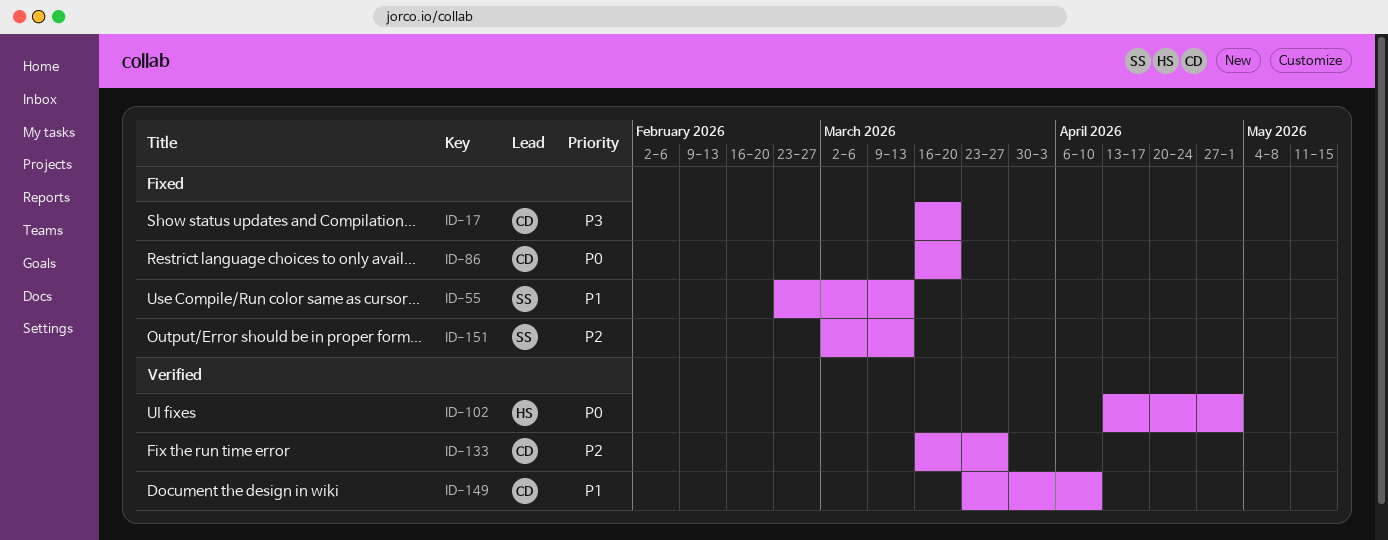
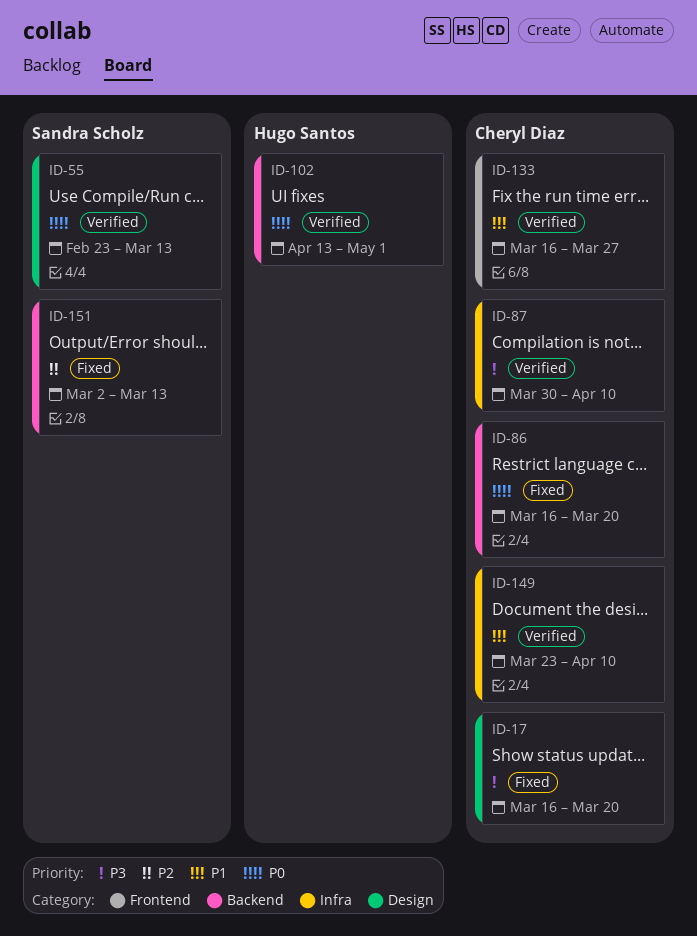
ID-55, status: Fixed -> Verified
ID-55, priority: P1 -> P0
ID-87: none -> present
ID-133, priority: P2 -> P1

